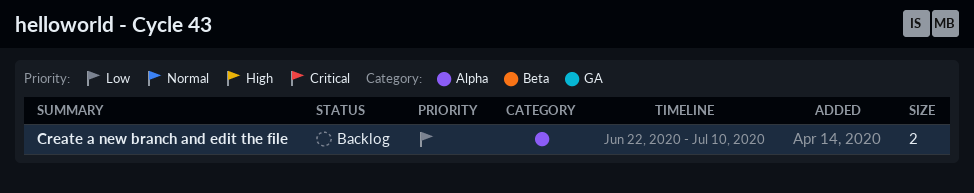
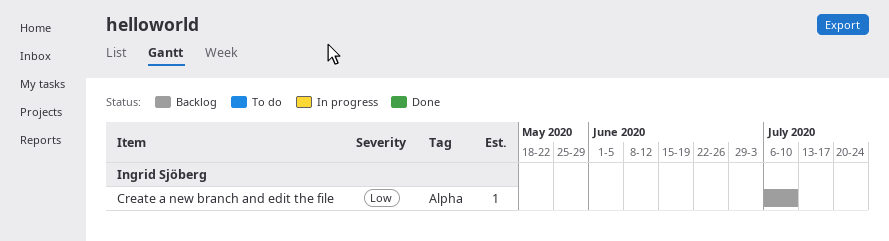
Create a new branch and edit the file, estimate: 2 -> 1
Create a new branch and edit the file, start: Jun 22 -> Jul 6

